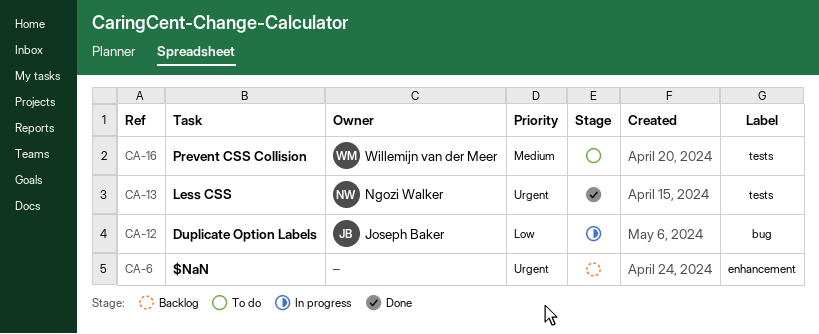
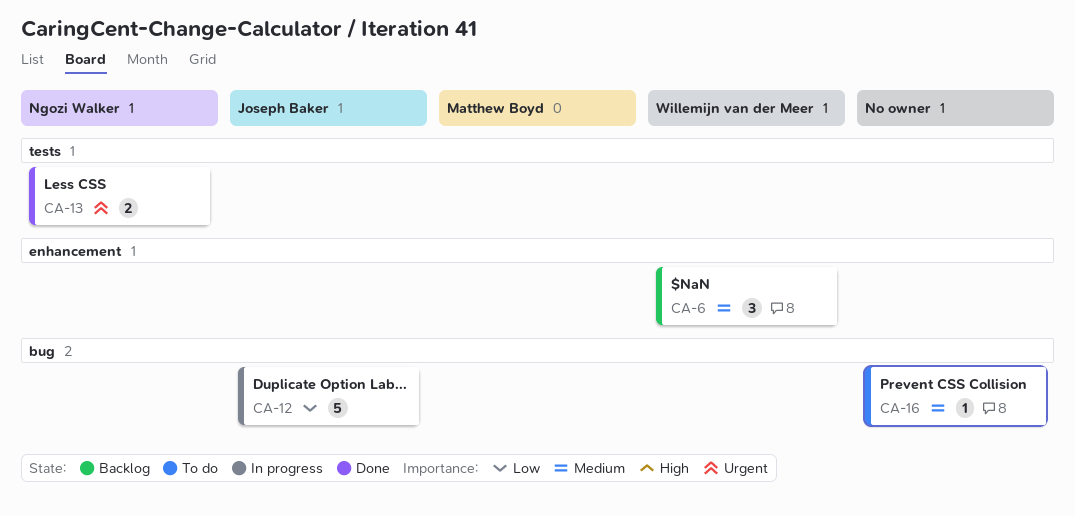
CA-6, owner: none -> Willemijn van der Meer
CA-6, priority: Urgent -> Medium
CA-16, owner: Willemijn van der Meer -> none
CA-16, label: tests -> bug

